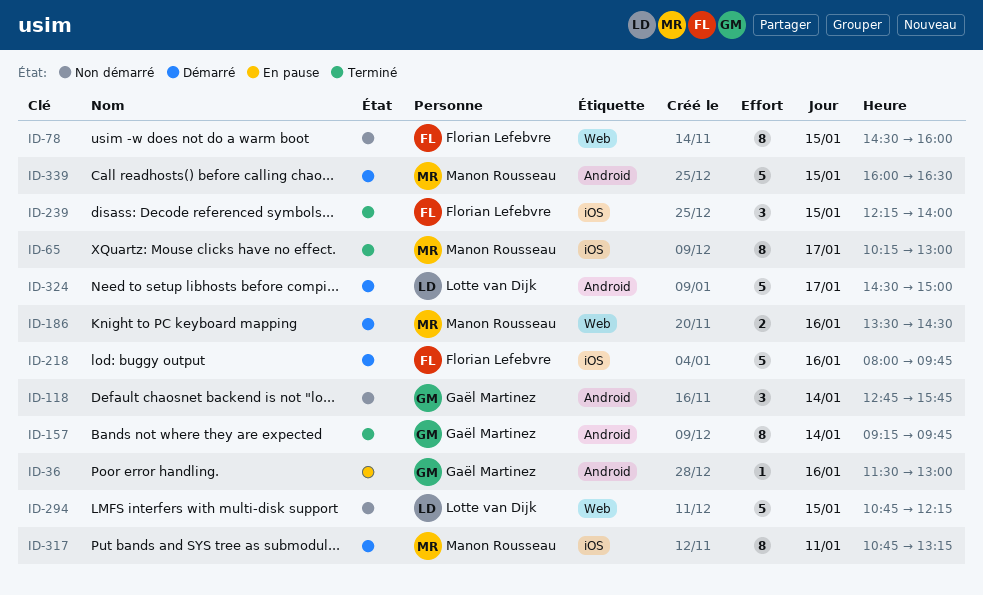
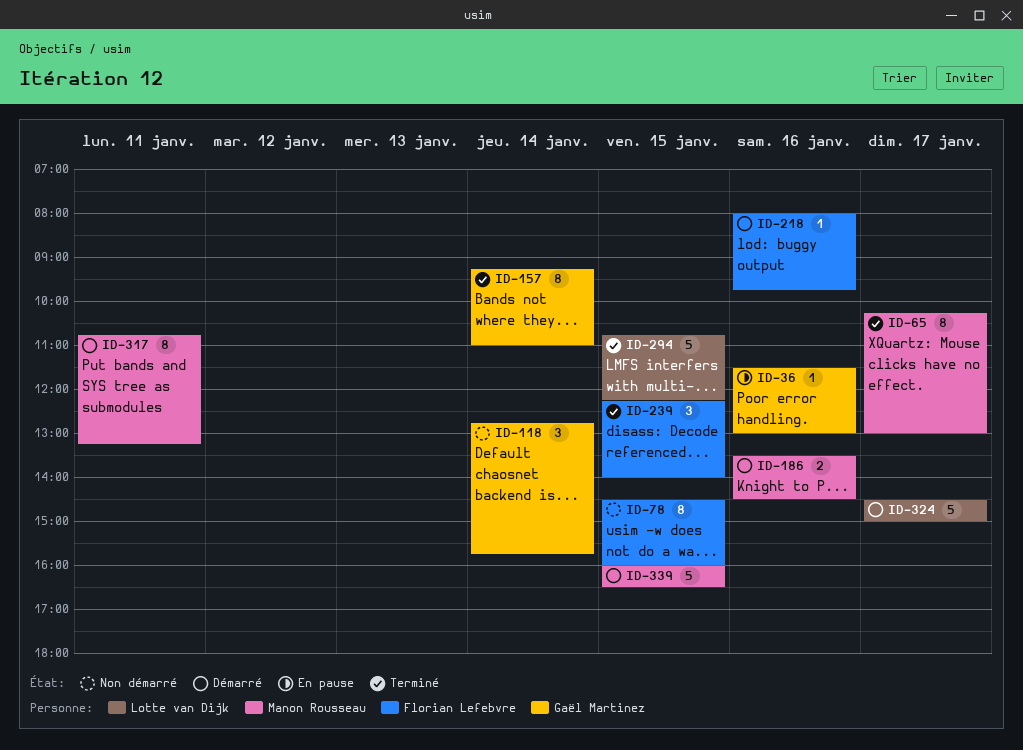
ID-157, ends: 09:45 -> 11:00
ID-218, estimate: 5 -> 1
ID-294, status: Non démarré -> Terminé

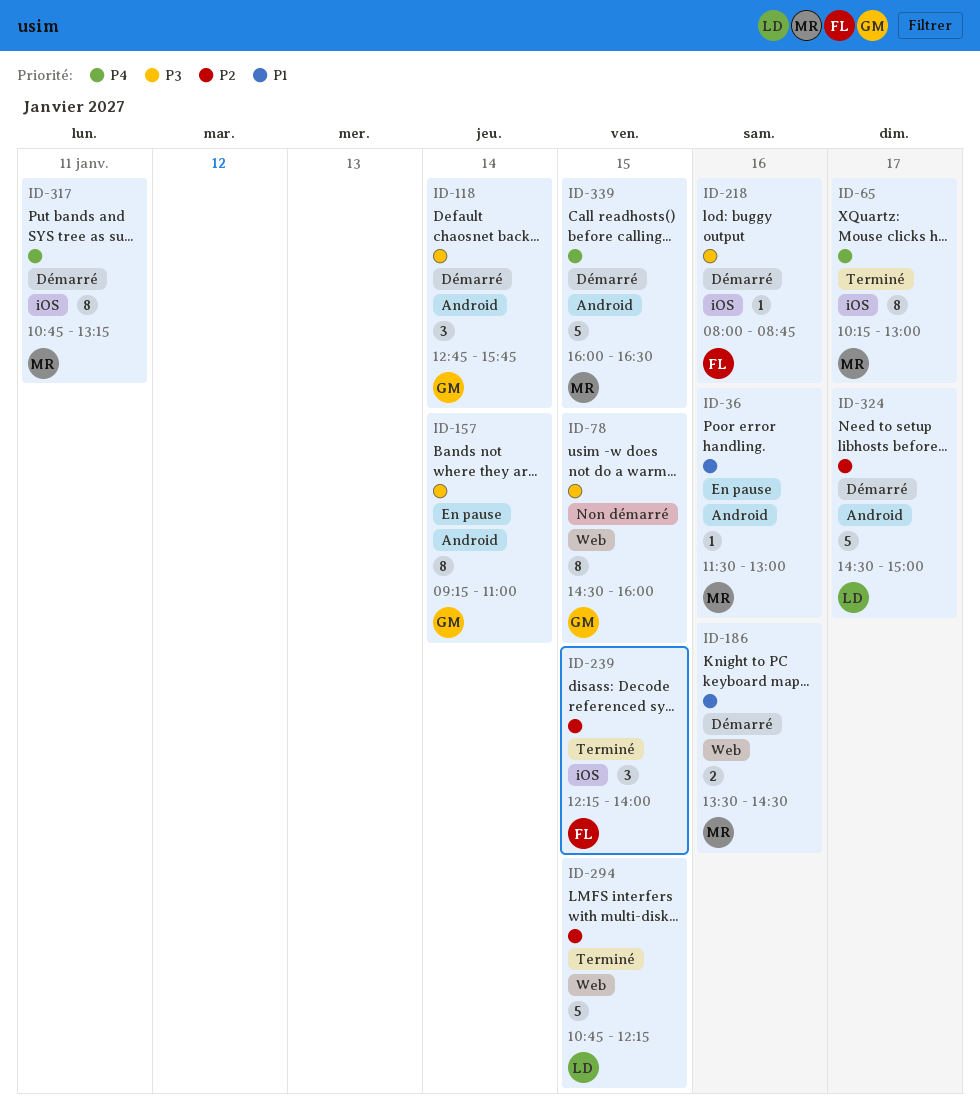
ID-36, owner: Gaël Martinez -> Manon Rousseau
ID-78, owner: Florian Lefebvre -> Gaël Martinez
ID-118, status: Non démarré -> Démarré
ID-157, status: Terminé -> En pause
ID-218, ends: 09:45 -> 08:45

